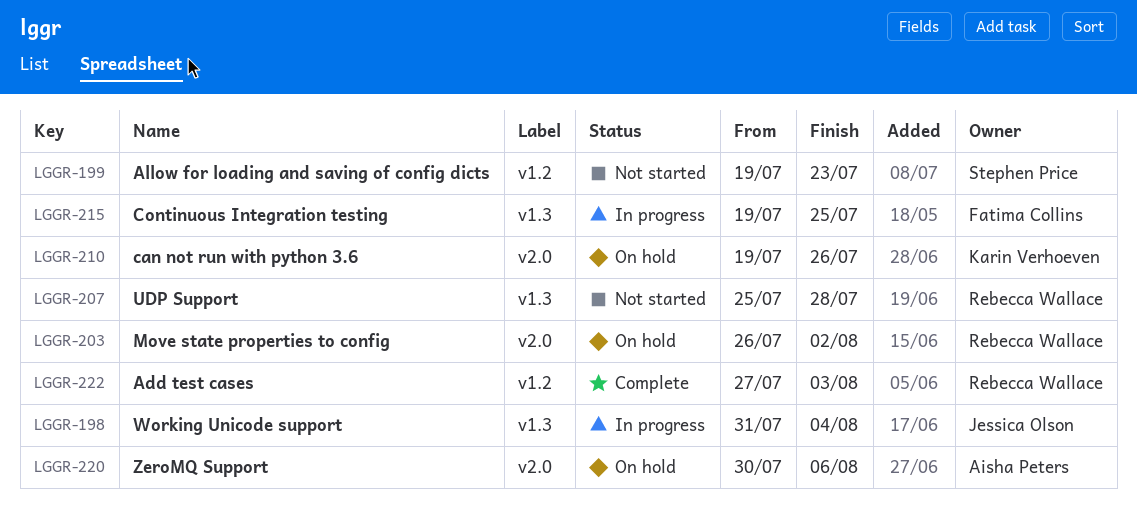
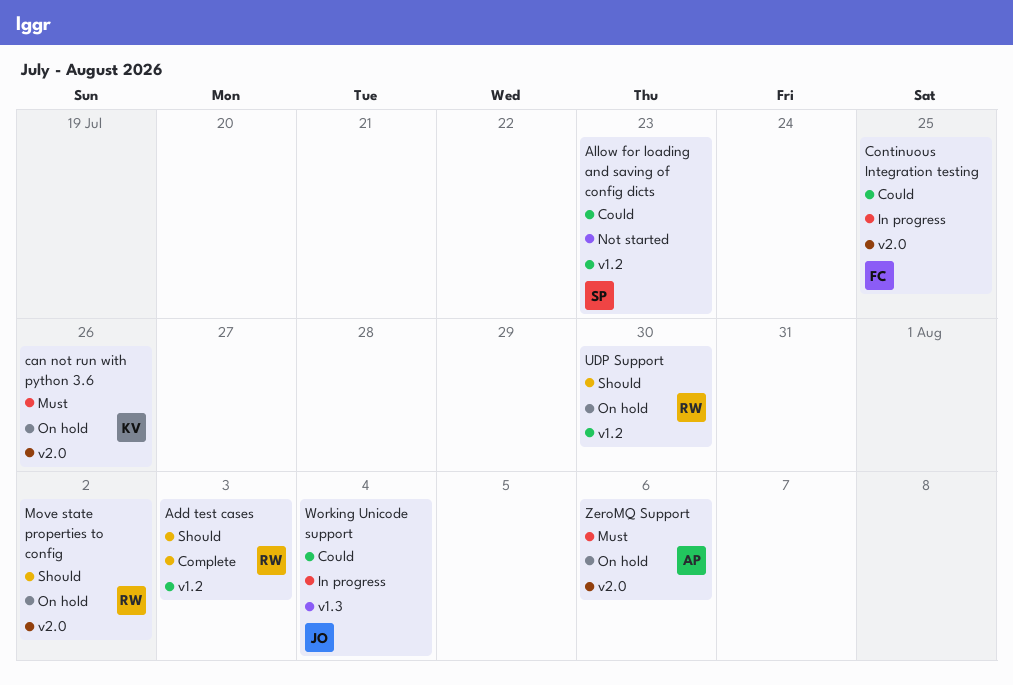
Continuous Integration testing, label: v1.3 -> v2.0
UDP Support, status: Not started -> On hold
UDP Support, label: v1.3 -> v1.2
UDP Support, due: Jul 28 -> Jul 30

